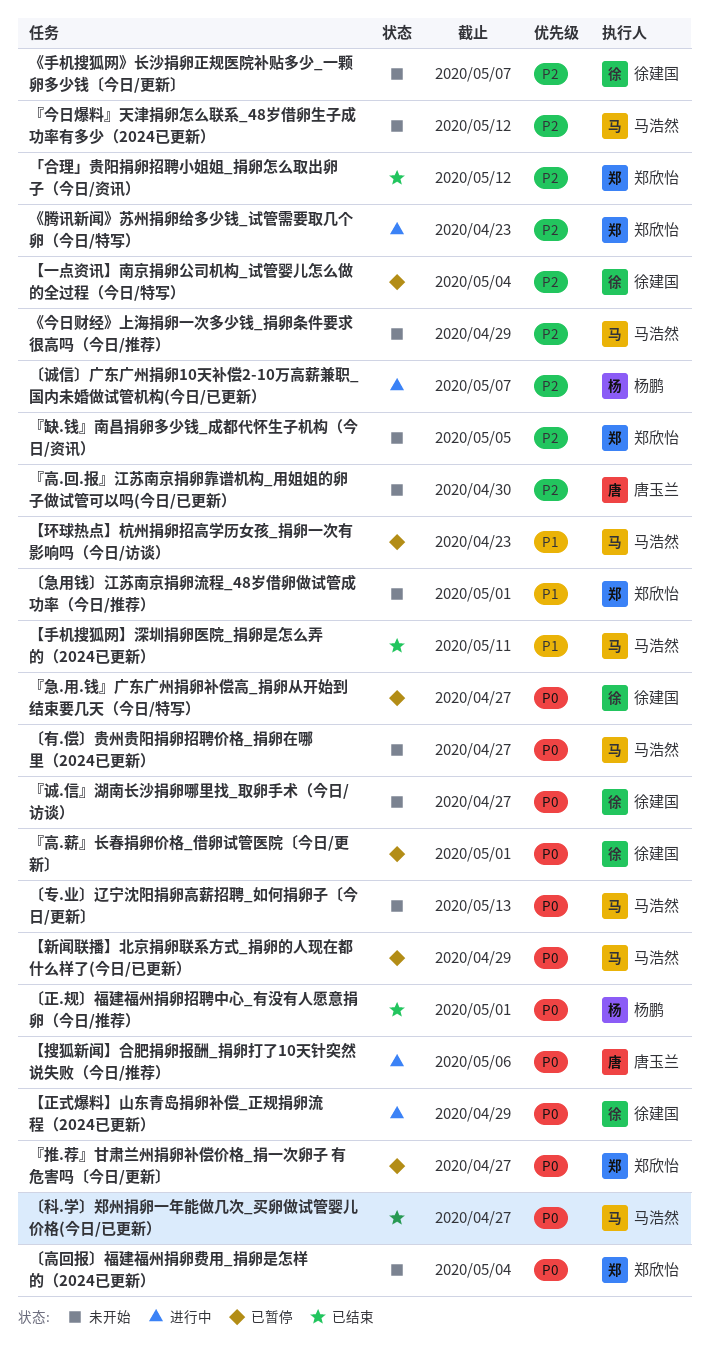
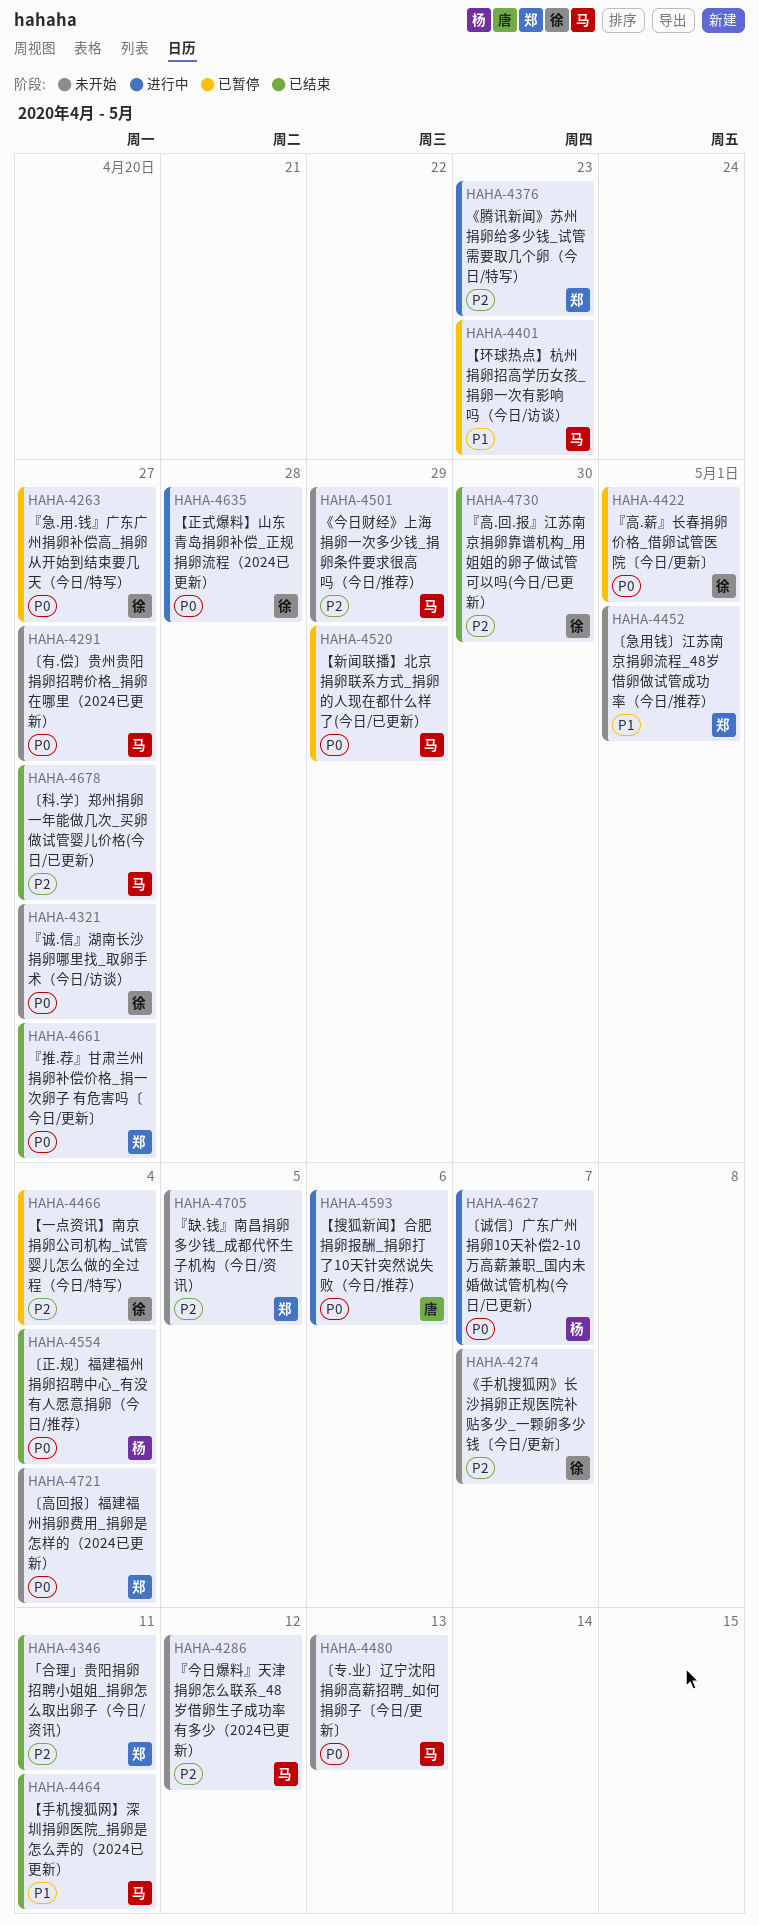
「合理」贵阳捐卵招聘小姐姐_捐卵怎么取出卵子（今日/资讯）, due: May 12 -> May 11
『推.荐』甘肃兰州捐卵补偿价格_捐一次卵子 有危害吗〔今日/更新〕, status: 已暂停 -> 已结束
『高.回.报』江苏南京捐卵靠谱机构_用姐姐的卵子做试管可以吗(今日/已更新）, status: 未开始 -> 已结束
『高.回.报』江苏南京捐卵靠谱机构_用姐姐的卵子做试管可以吗(今日/已更新）, owner: 唐玉兰 -> 徐建国
【正式爆料】山东青岛捐卵补偿_正规捐卵流程（2024已更新）, due: Apr 29 -> Apr 28
〔正.规〕福建福州捐卵招聘中心_有没有人愿意捐卵（今日/推荐）, due: May 1 -> May 4
〔科.学〕郑州捐卵一年能做几次_买卵做试管婴儿价格(今日/已更新）, priority: P0 -> P2
〔诚信〕广东广州捐卵10天补偿2-10万高薪兼职_国内未婚做试管机构(今日/已更新）, priority: P2 -> P0

